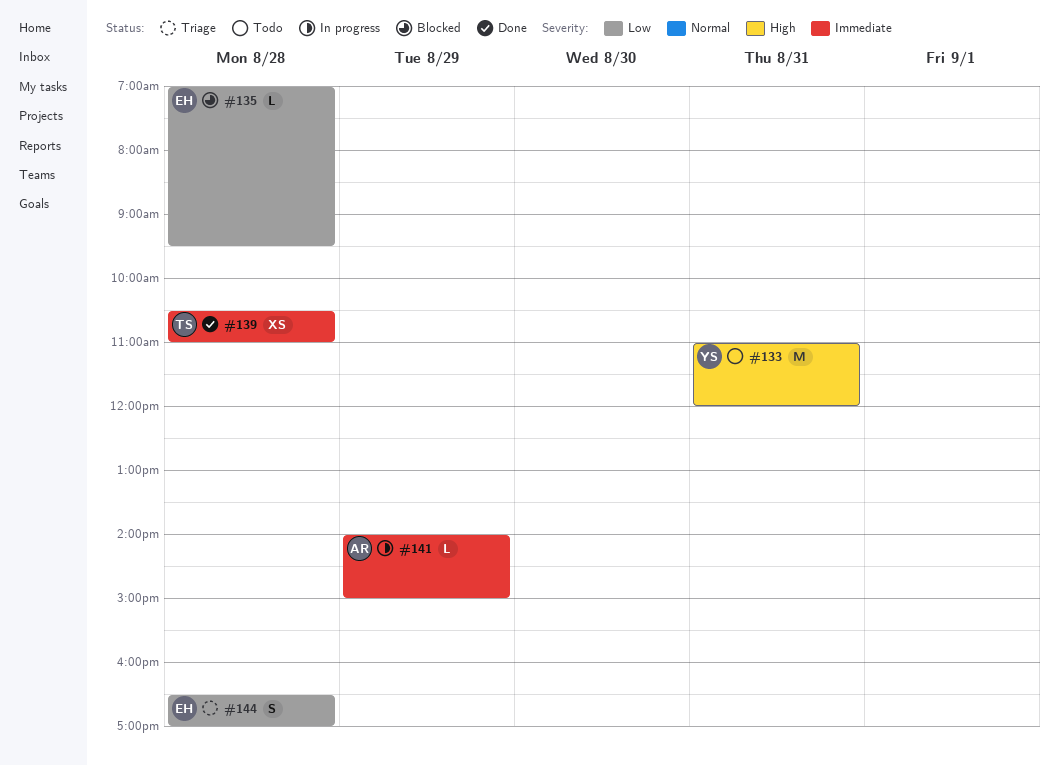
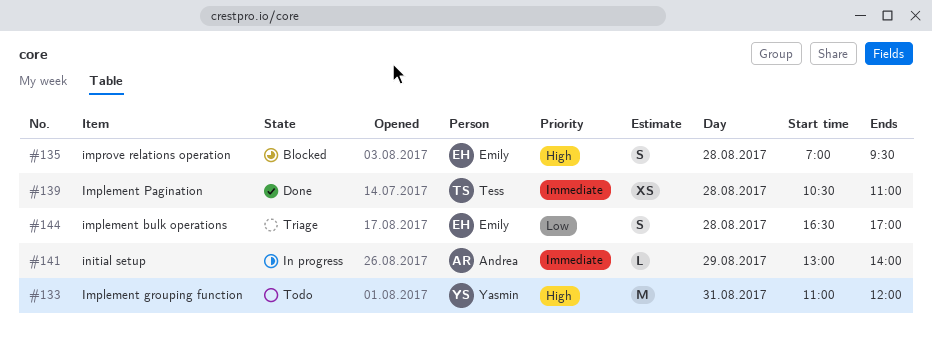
#135, priority: Low -> High
#135, estimate: L -> S
#141, begins: 14:00 -> 13:00
#141, ends: 15:00 -> 14:00

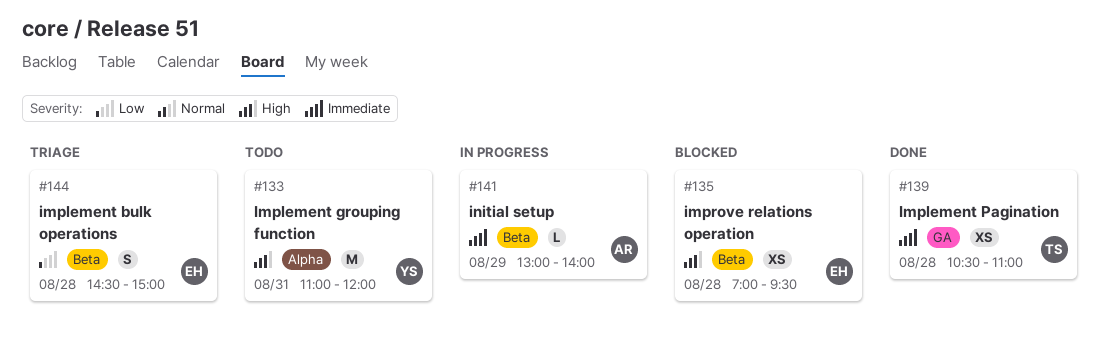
#135, estimate: S -> XS
#144, begins: 16:30 -> 14:30
#144, ends: 17:00 -> 15:00

